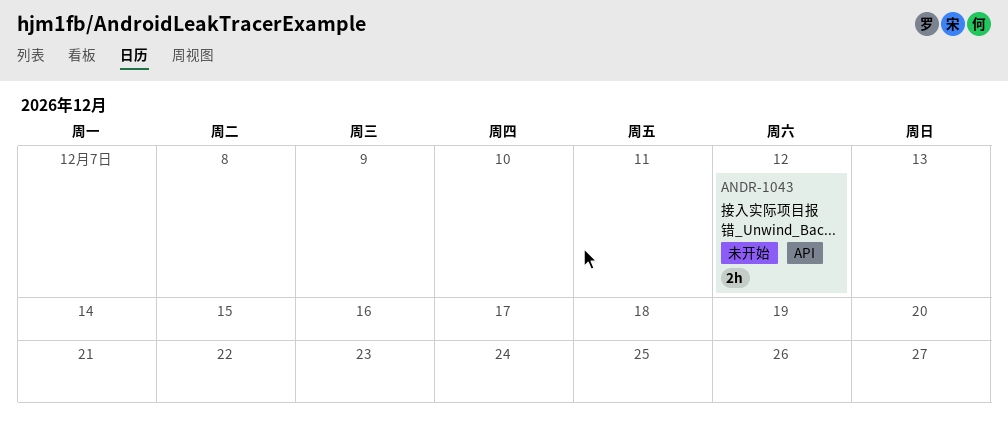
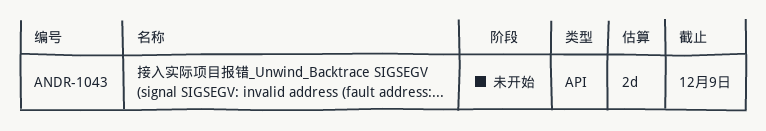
ANDR-1043, estimate: 2h -> 2d
ANDR-1043, due: Dec 12 -> Dec 9

